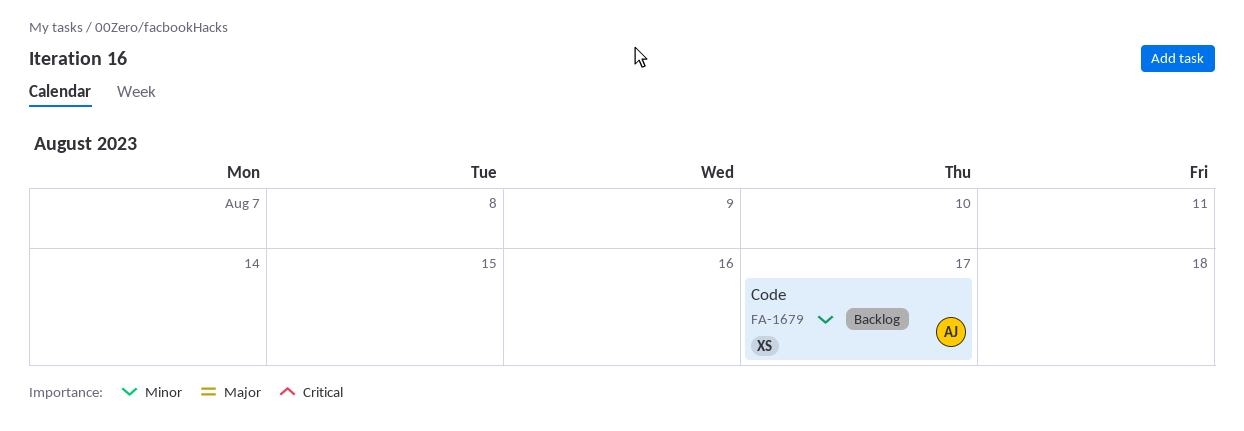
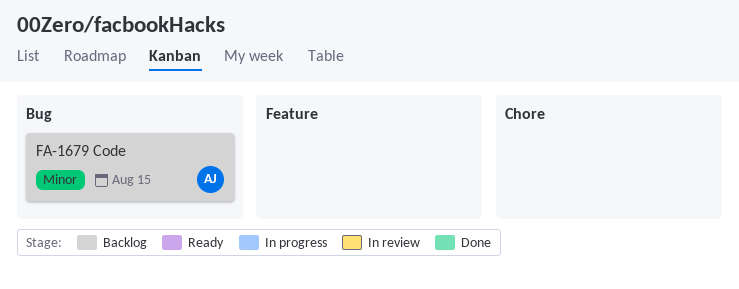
FA-1679, due: Aug 17 -> Aug 15

